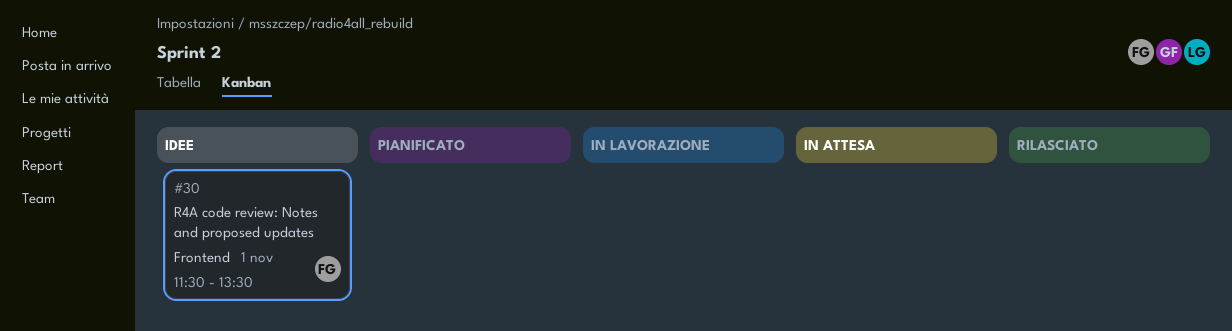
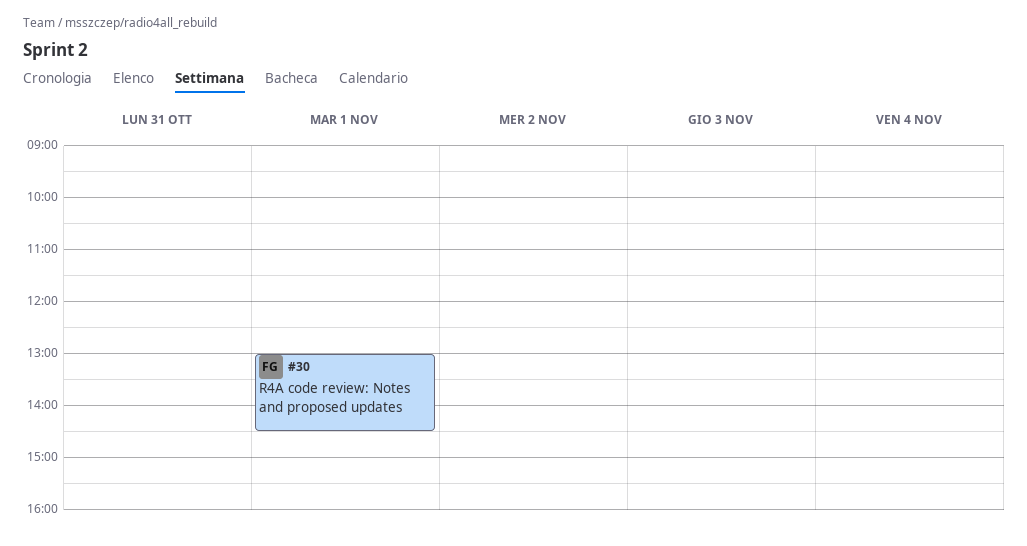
#30, begins: 11:30 -> 13:00
#30, ends: 13:30 -> 14:30

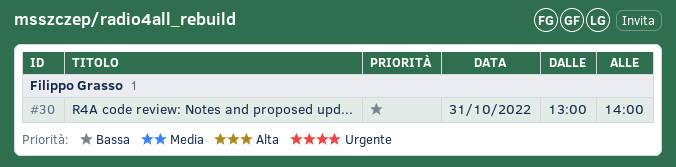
#30, day: Nov 1 -> Oct 31
#30, ends: 14:30 -> 14:00

